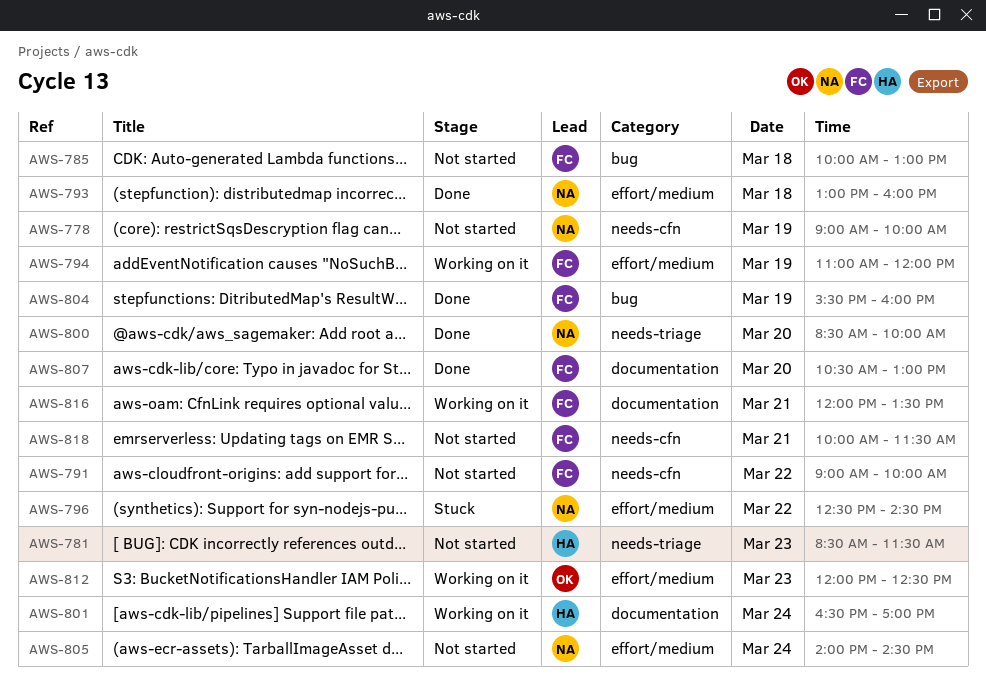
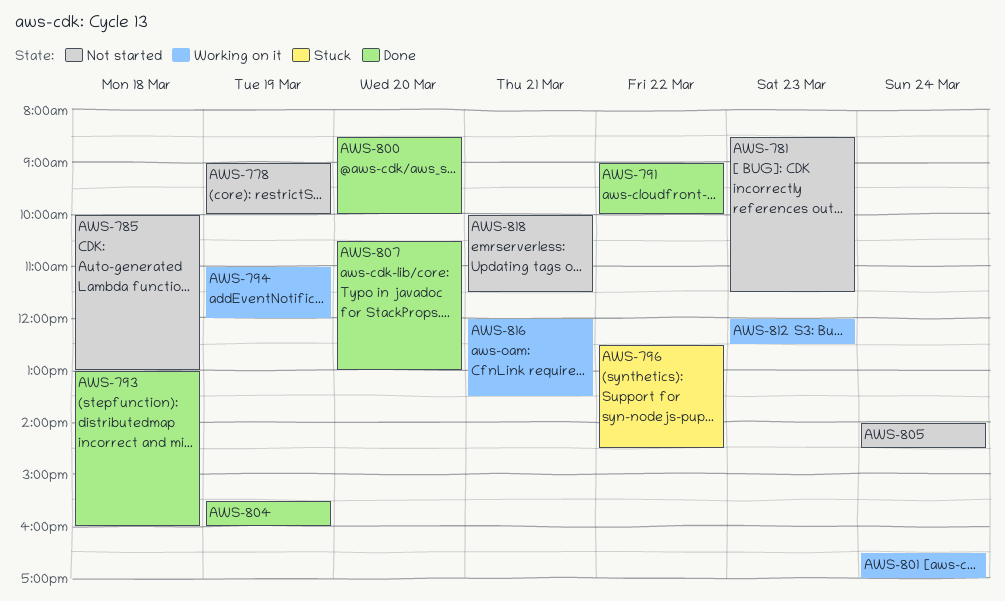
AWS-791, status: Not started -> Done

